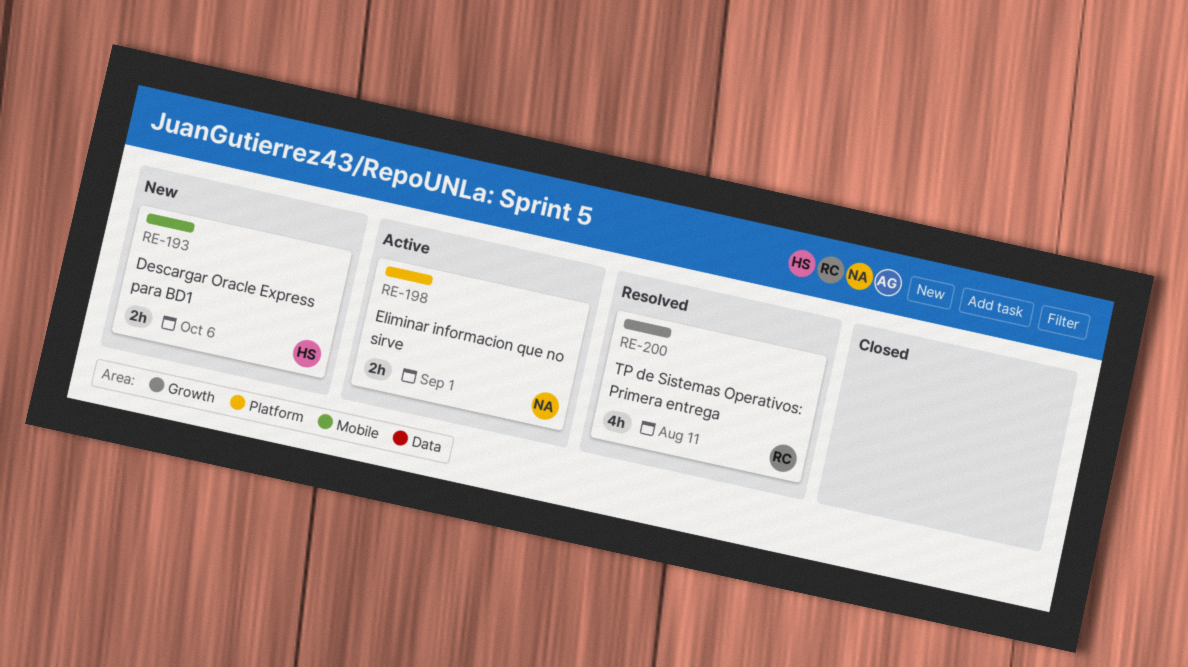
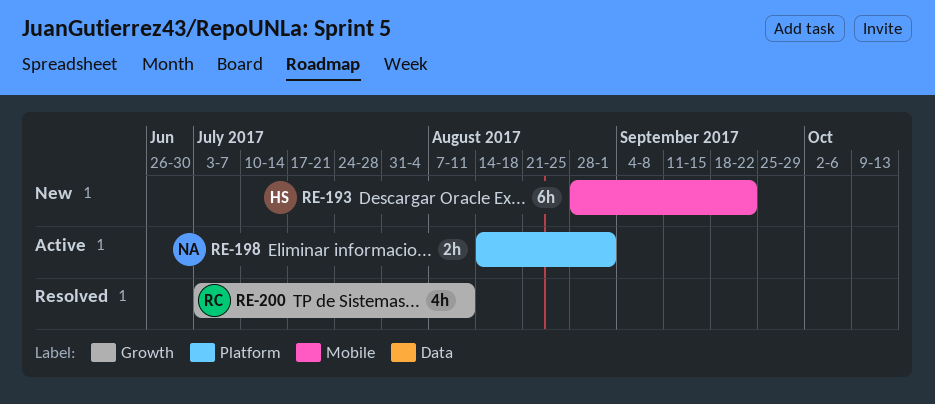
RE-193, estimate: 2h -> 6h
RE-193, due: Oct 6 -> Sep 22

